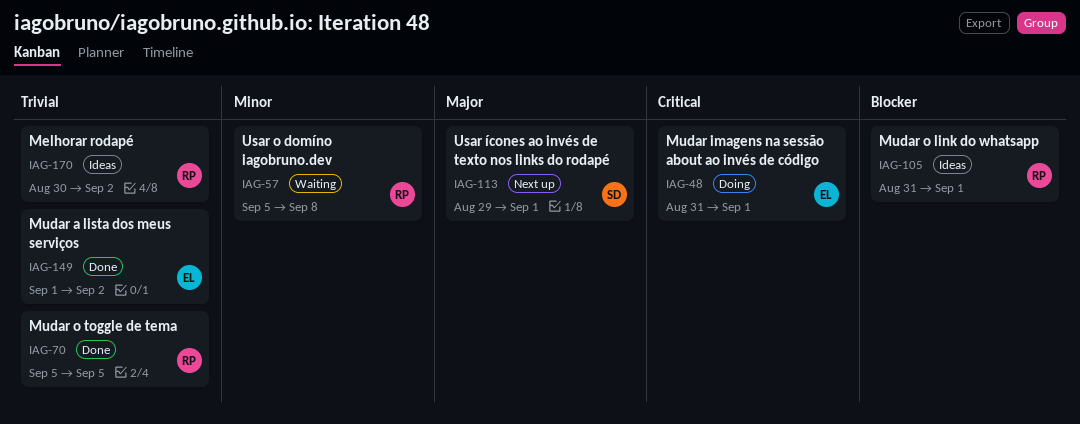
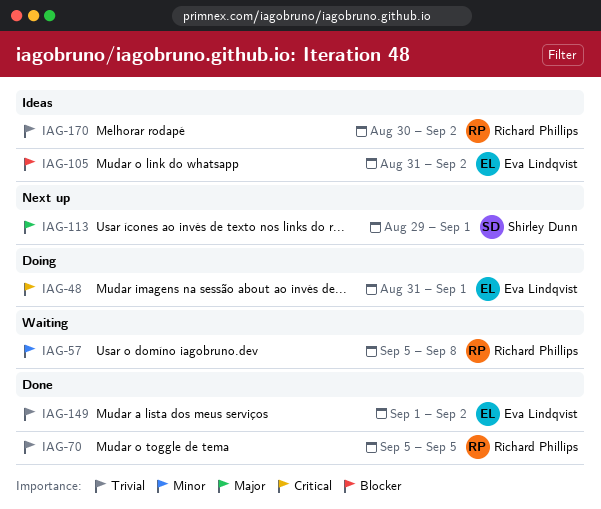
IAG-105, owner: Richard Phillips -> Eva Lindqvist
IAG-105, due: Sep 1 -> Sep 2

